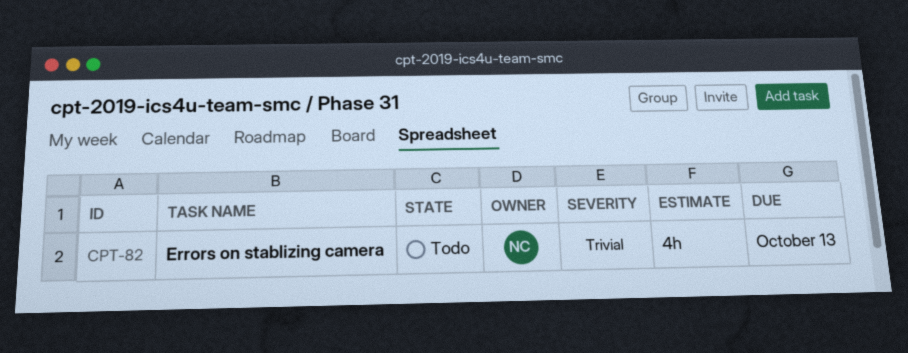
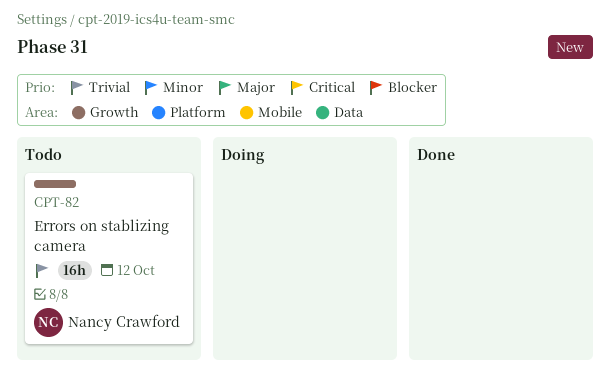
CPT-82, estimate: 4h -> 16h
CPT-82, due: Oct 13 -> Oct 12

